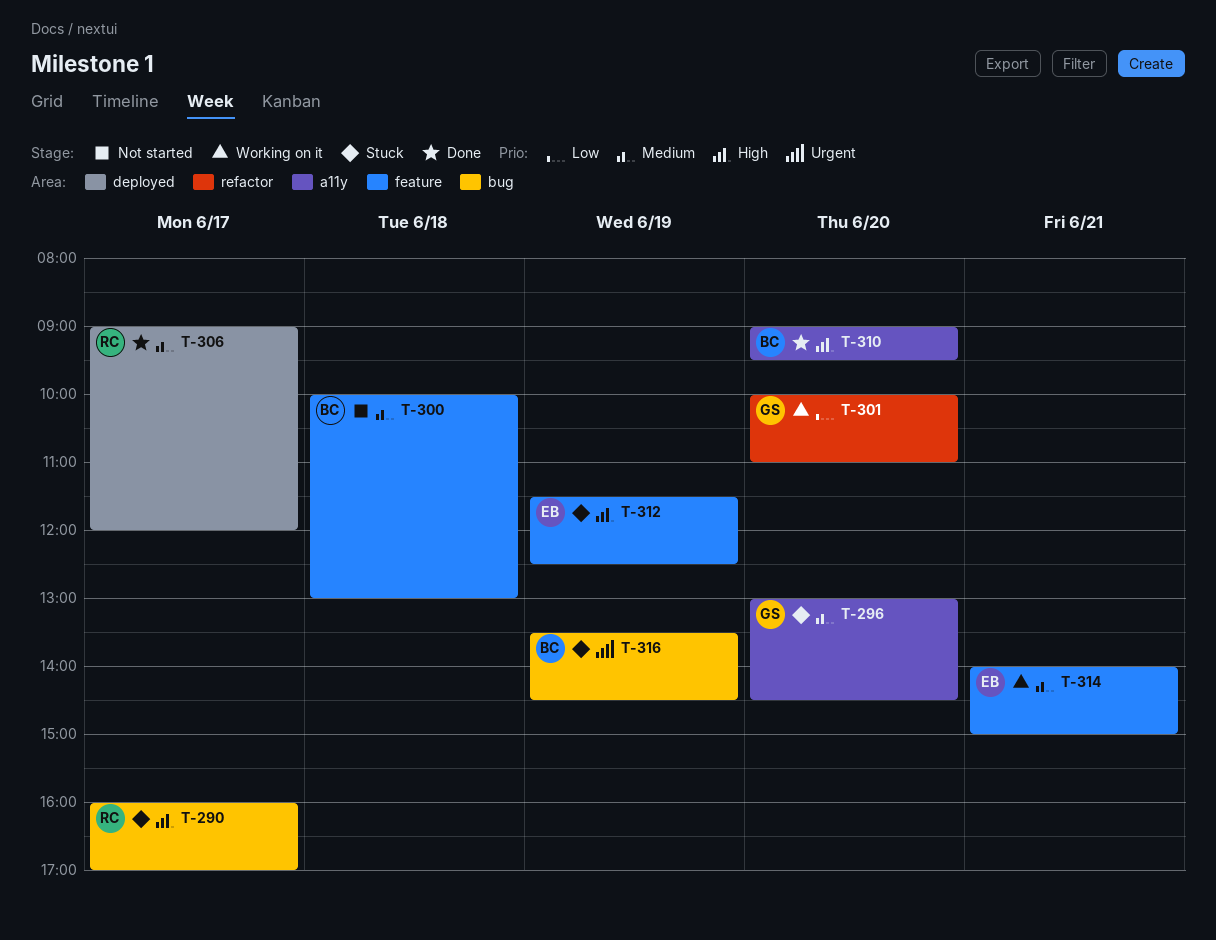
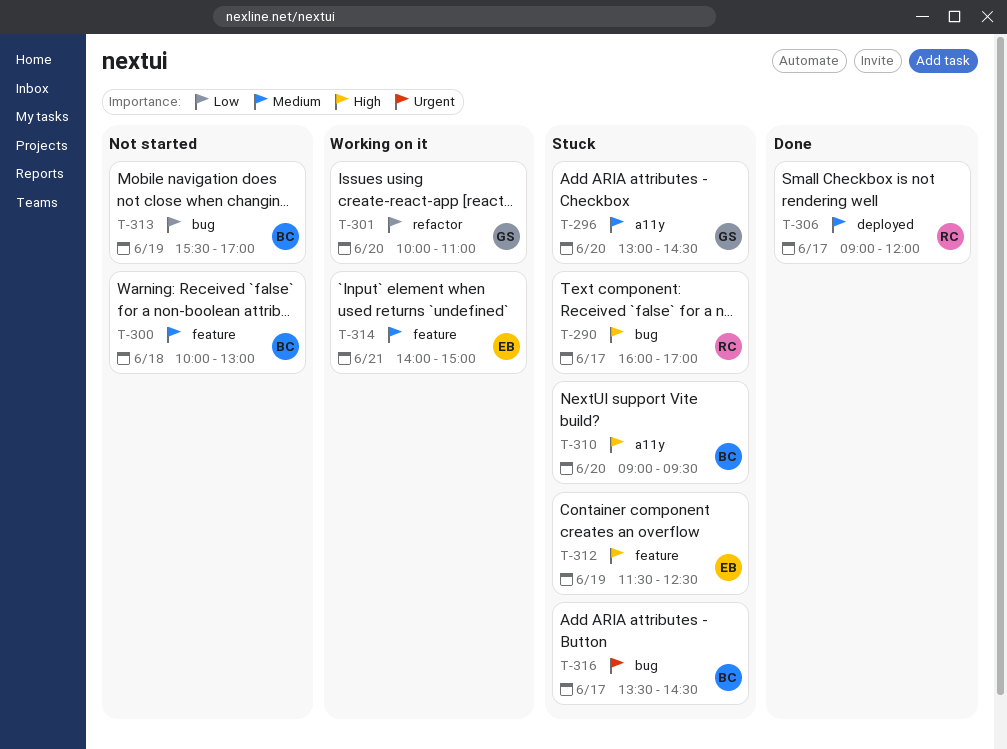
T-310, status: Done -> Stuck
T-313: none -> present
T-316, day: Jun 19 -> Jun 17

